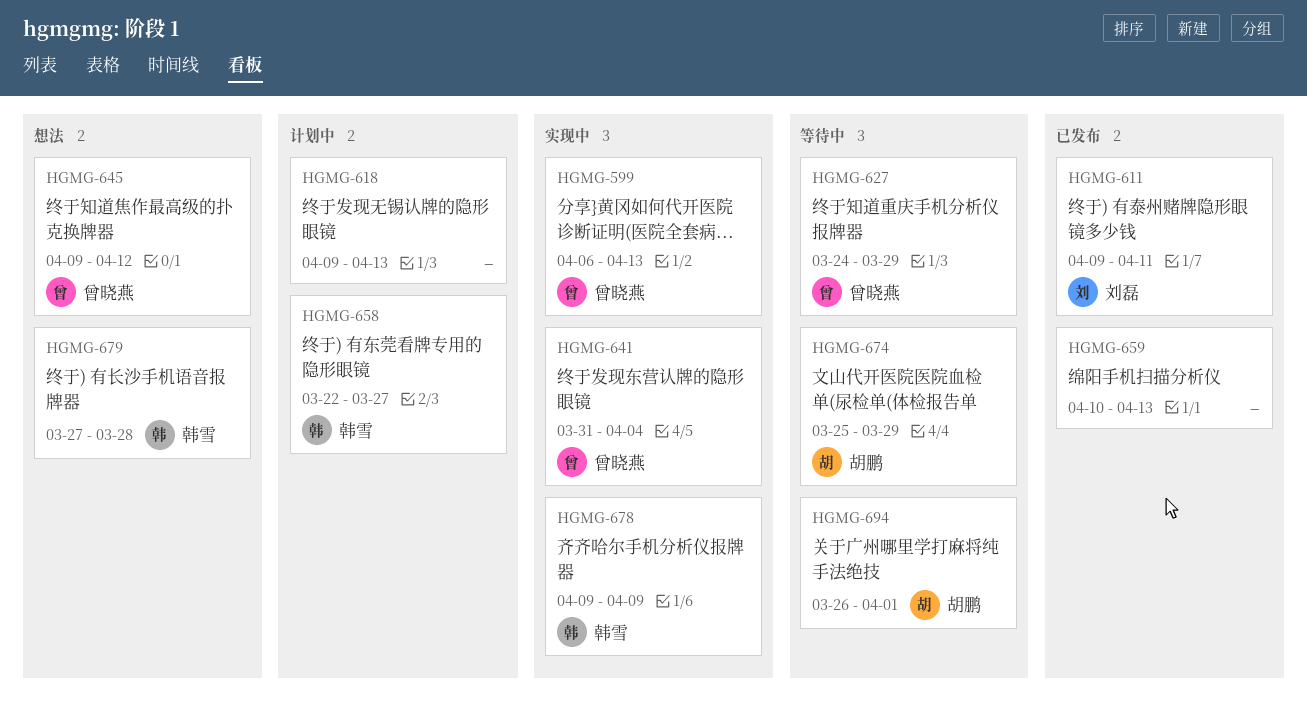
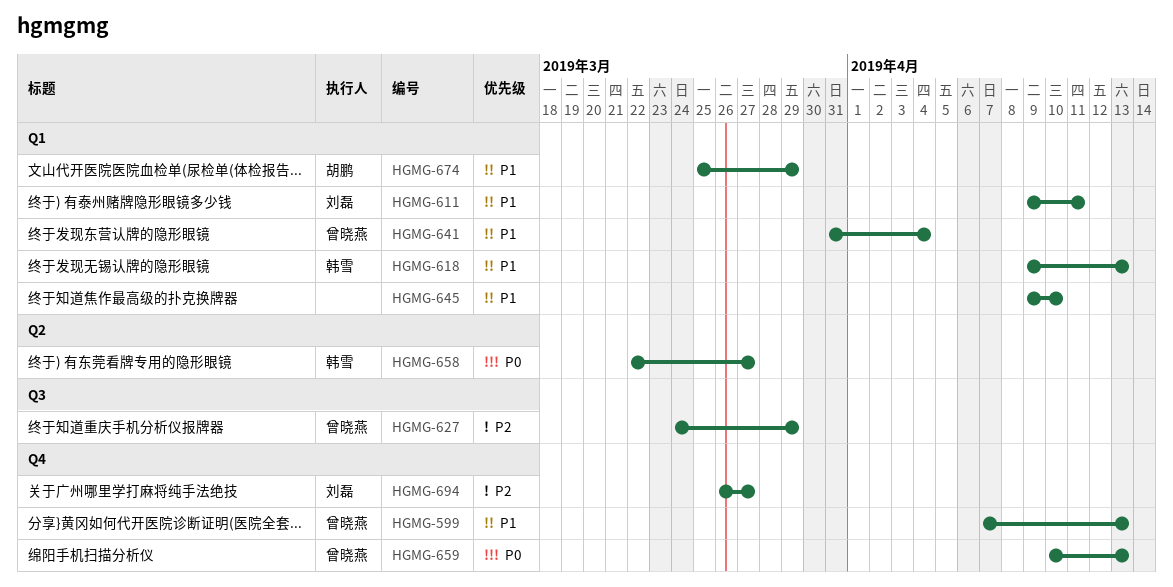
HGMG-599, start: Apr 6 -> Apr 7
HGMG-618, owner: none -> 韩雪
HGMG-645, owner: 曾晓燕 -> none
HGMG-645, due: Apr 12 -> Apr 10
HGMG-659, owner: none -> 曾晓燕
HGMG-678: present -> none
HGMG-679: present -> none
HGMG-694, owner: 胡鹏 -> 刘磊
HGMG-694, due: Apr 1 -> Mar 27

